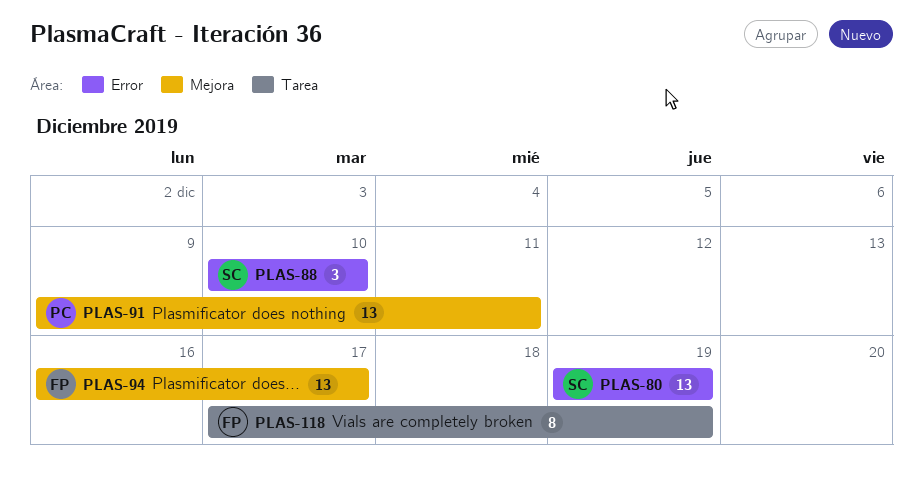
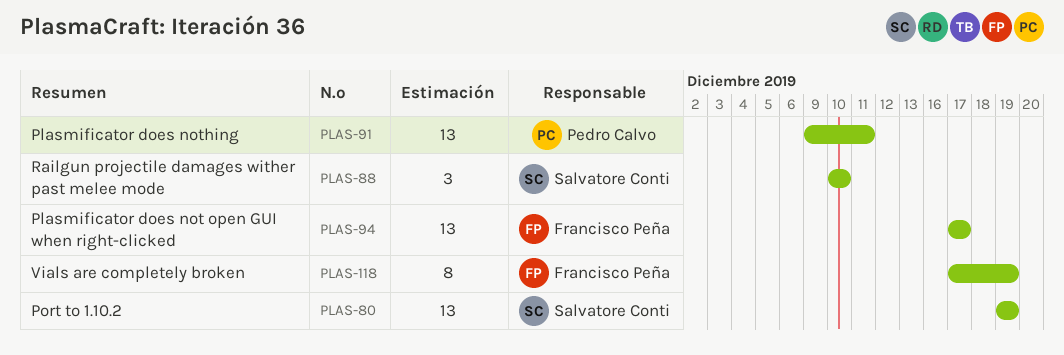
PLAS-94, start: Dec 16 -> Dec 17

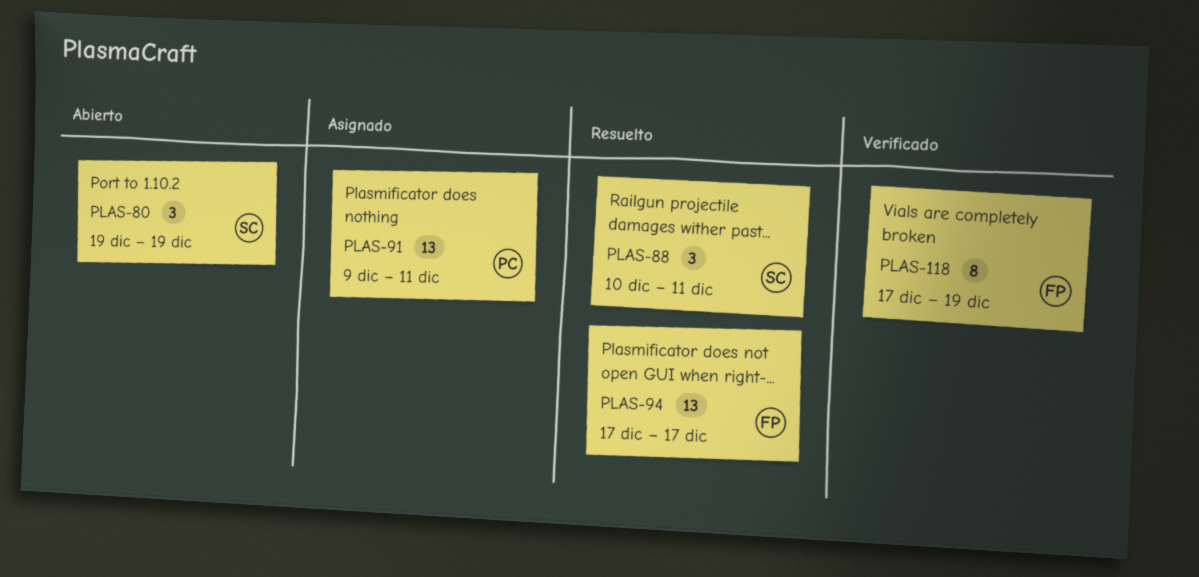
PLAS-80, estimate: 13 -> 3
PLAS-88, due: Dec 10 -> Dec 11

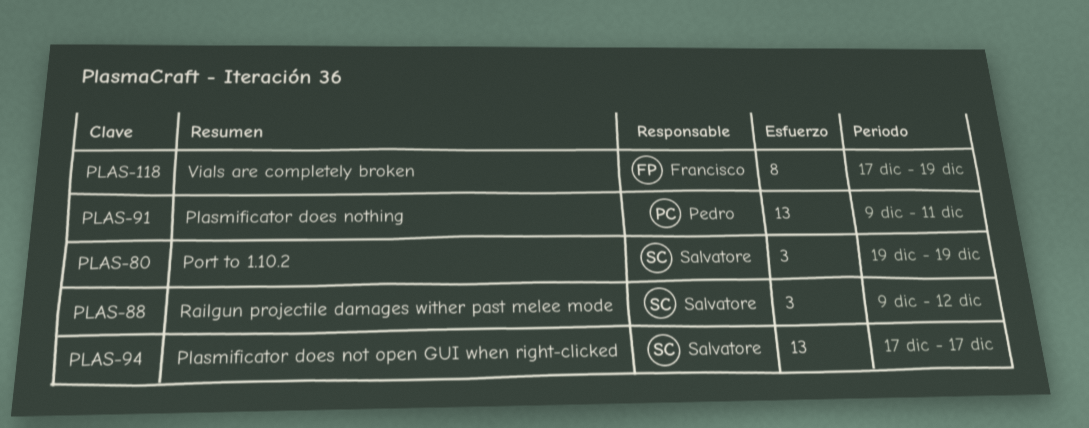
PLAS-88, start: Dec 10 -> Dec 9
PLAS-88, due: Dec 11 -> Dec 12
PLAS-94, owner: Francisco -> Salvatore

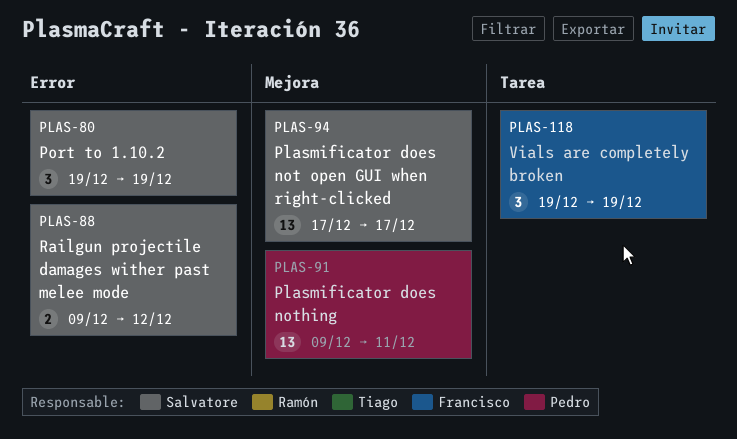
PLAS-88, estimate: 3 -> 2
PLAS-118, estimate: 8 -> 3
PLAS-118, start: Dec 17 -> Dec 19

